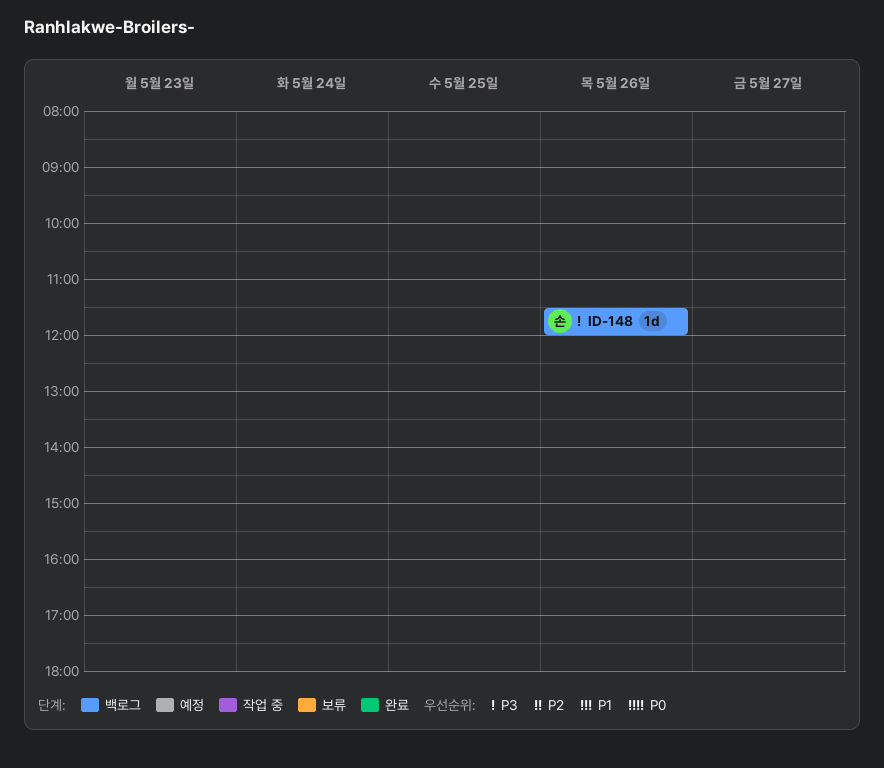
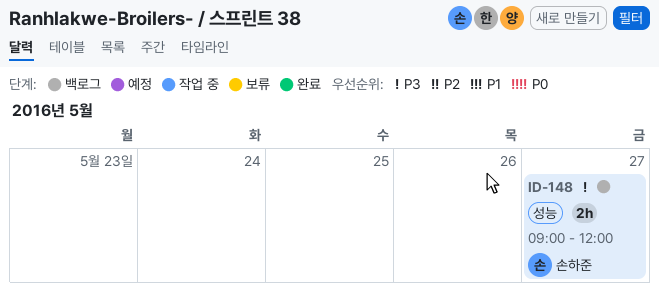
ID-148, estimate: 1d -> 2h
ID-148, day: May 26 -> May 27
ID-148, begins: 11:30 -> 09:00

